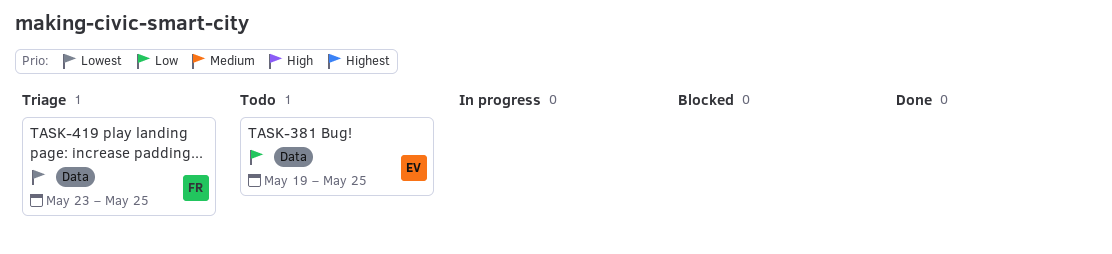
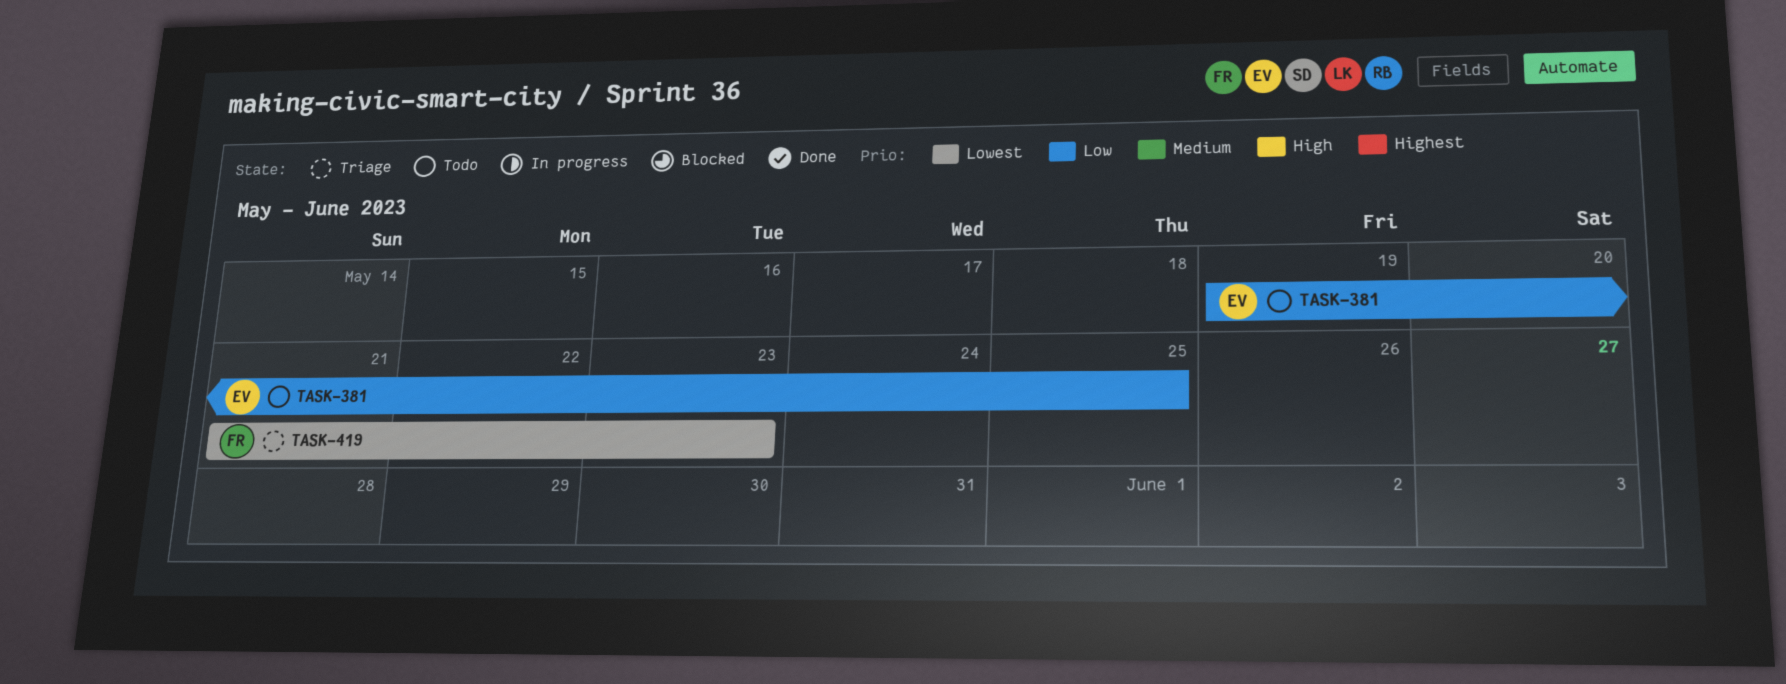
TASK-419, start: May 23 -> May 21
TASK-419, due: May 25 -> May 23

